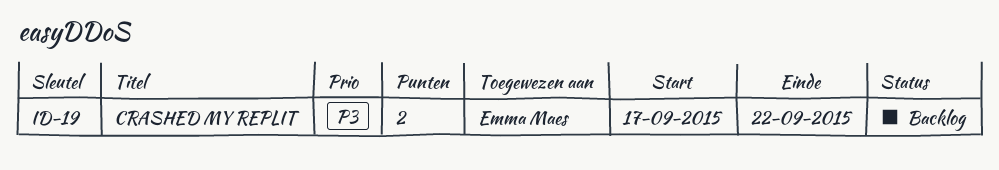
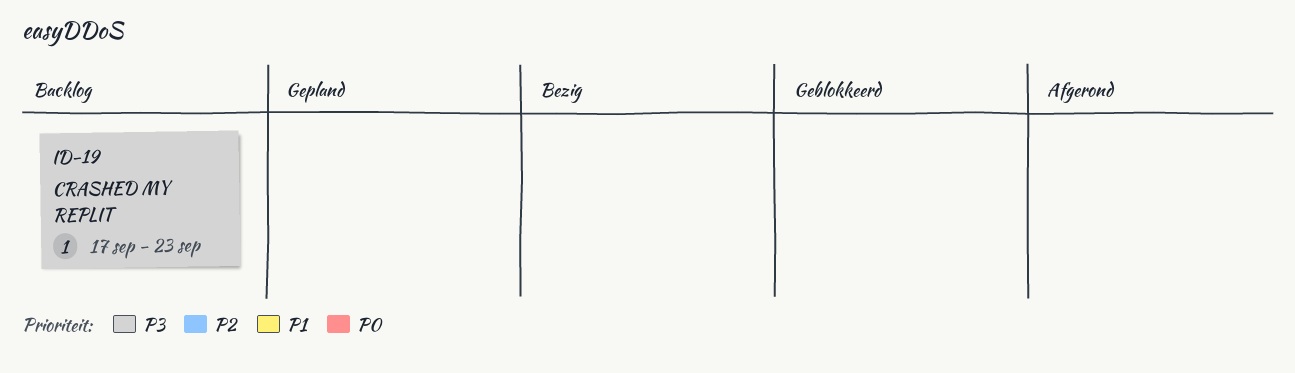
ID-19, estimate: 2 -> 1
ID-19, due: Sep 22 -> Sep 23

